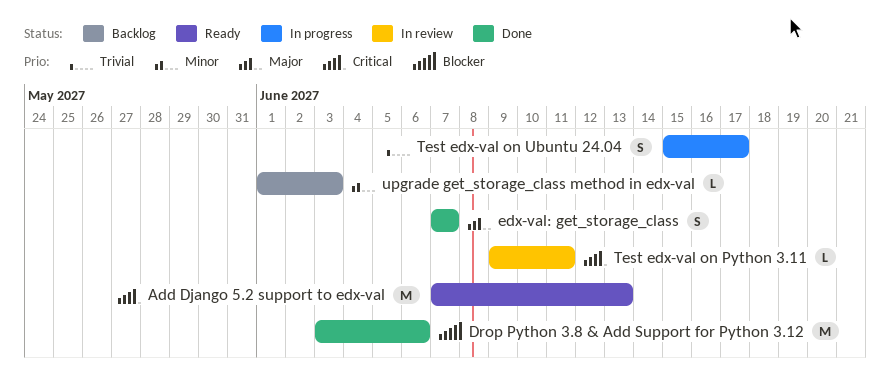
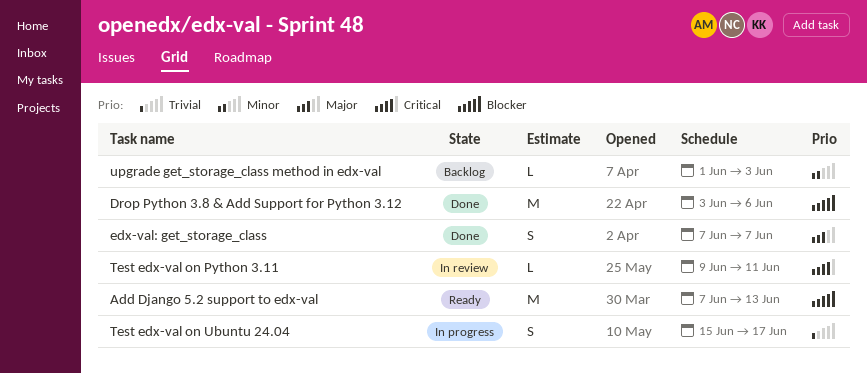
Add Django 5.2 support to edx-val, priority: Critical -> Blocker

